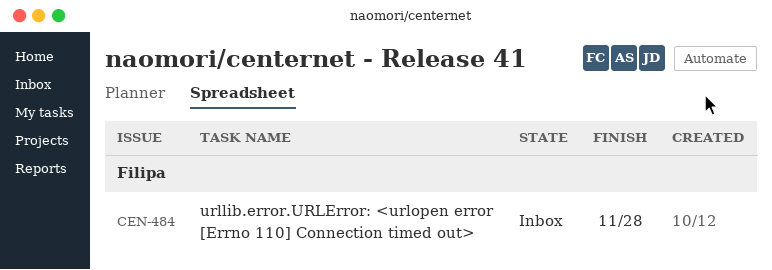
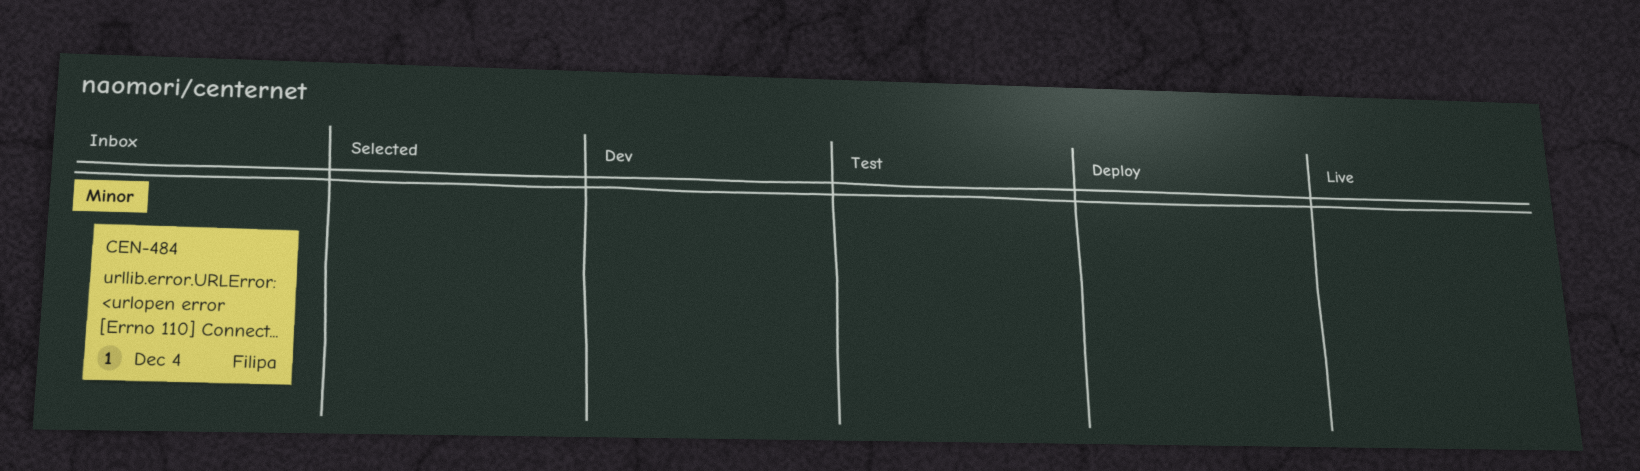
CEN-484, due: Nov 28 -> Dec 4

